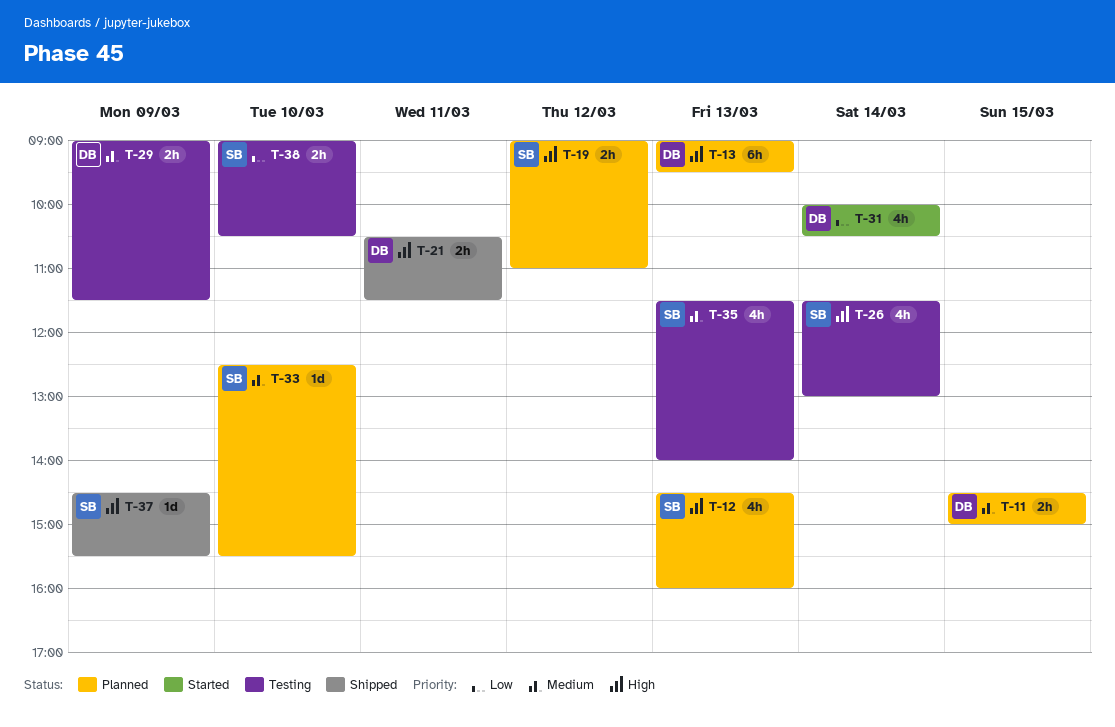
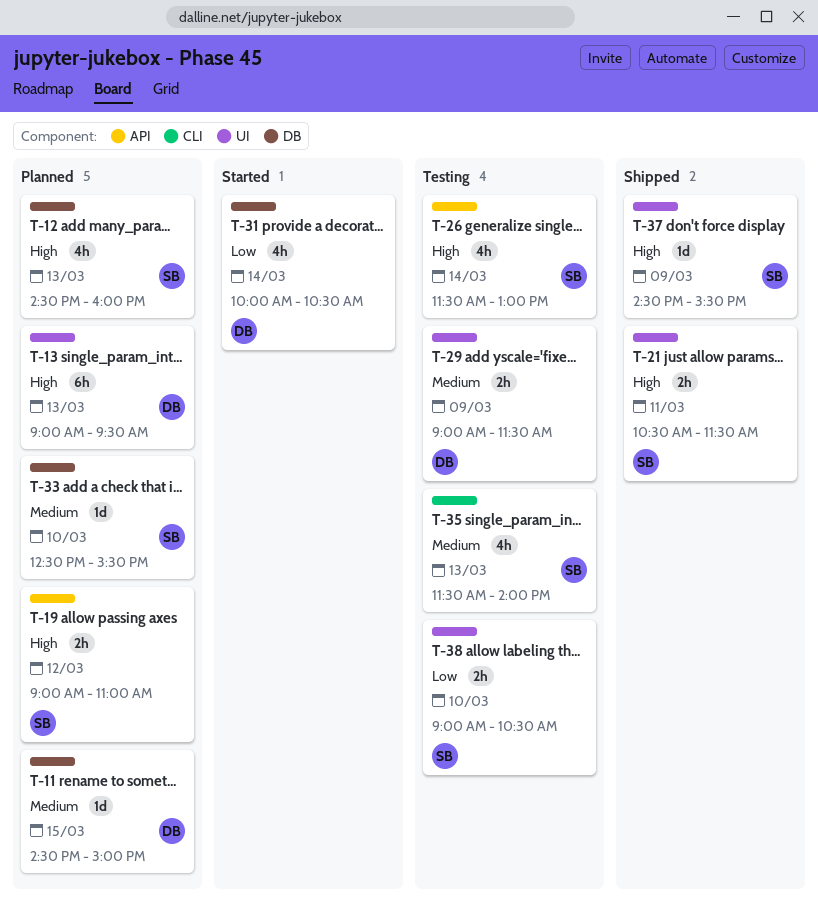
T-11, estimate: 2h -> 1d
T-21, owner: DB -> SB

